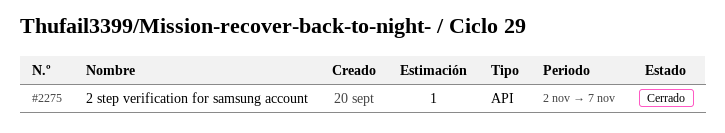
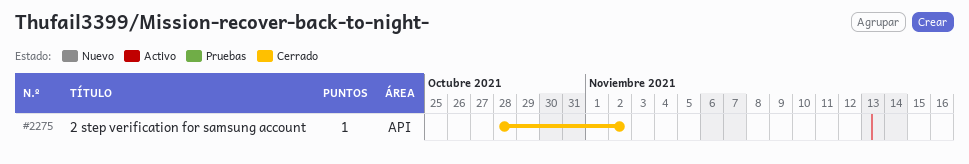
#2275, start: Nov 2 -> Oct 28
#2275, due: Nov 7 -> Nov 2

